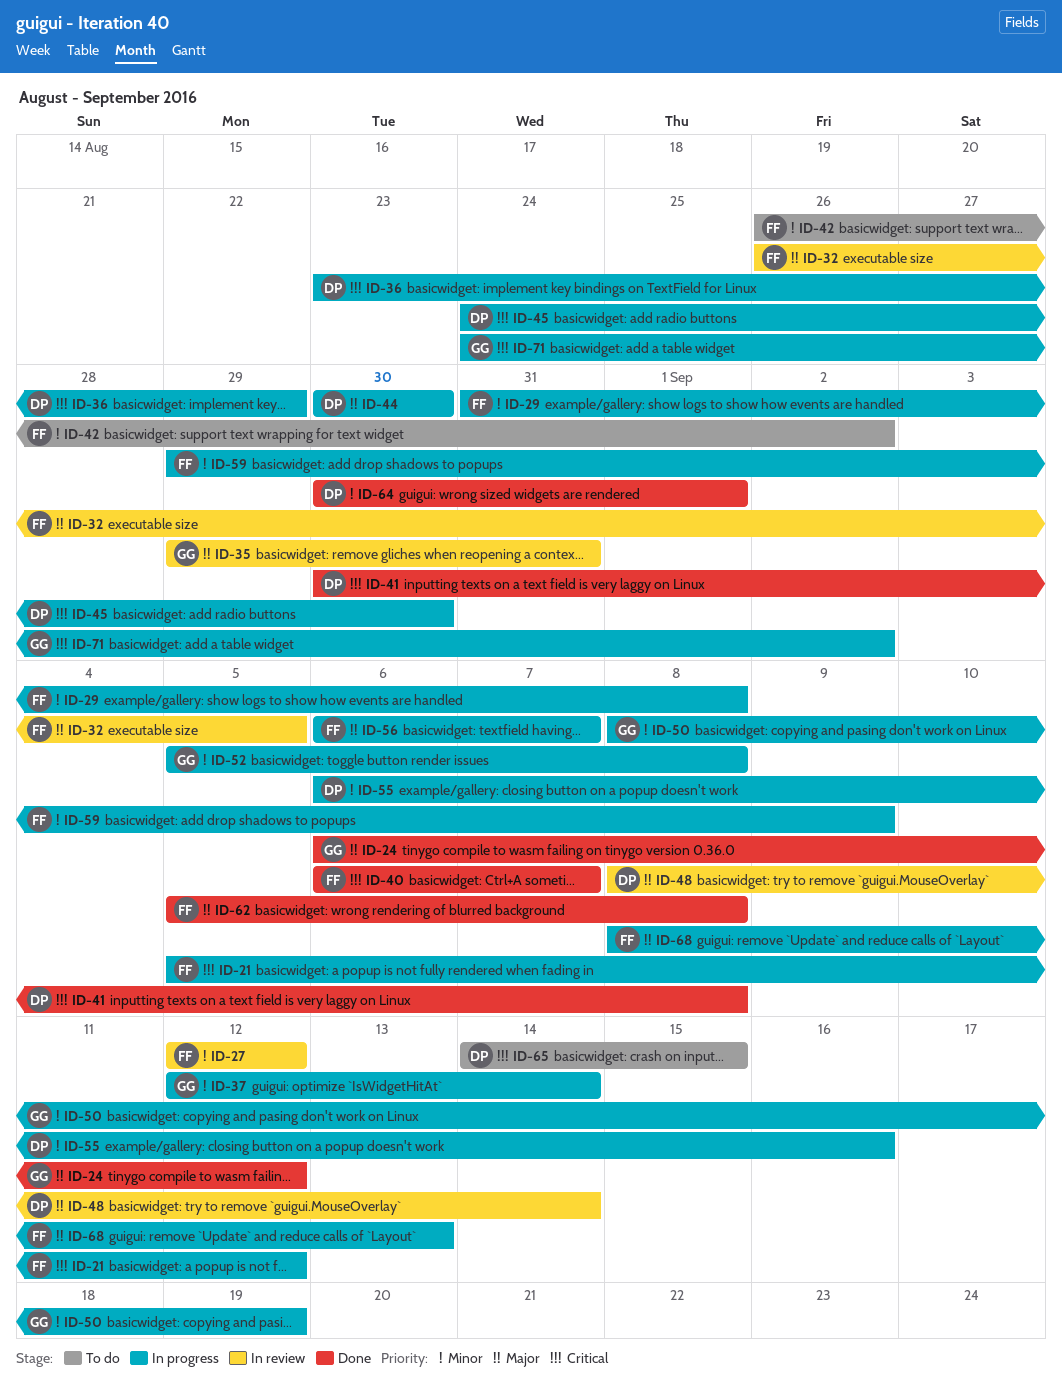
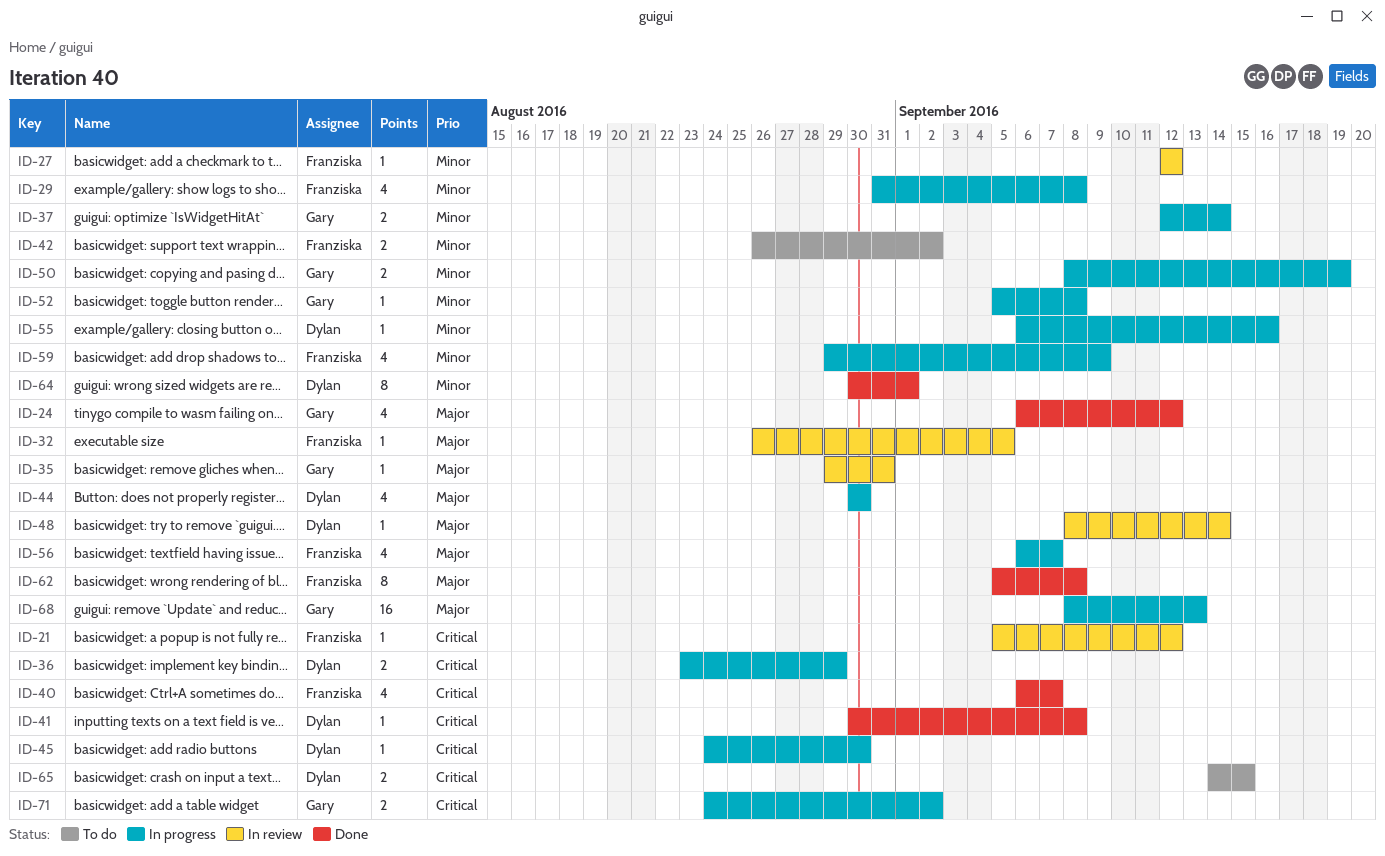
ID-21, status: In progress -> In review
ID-68, owner: Franziska -> Gary

